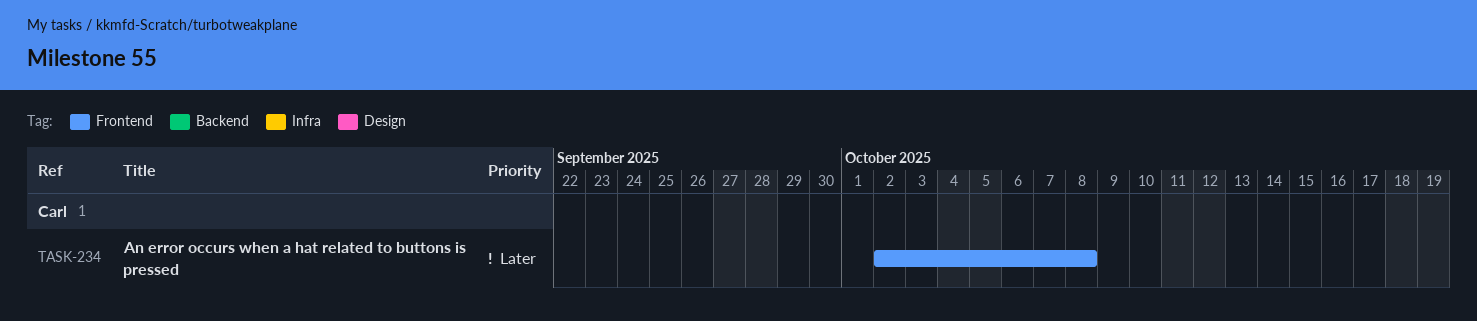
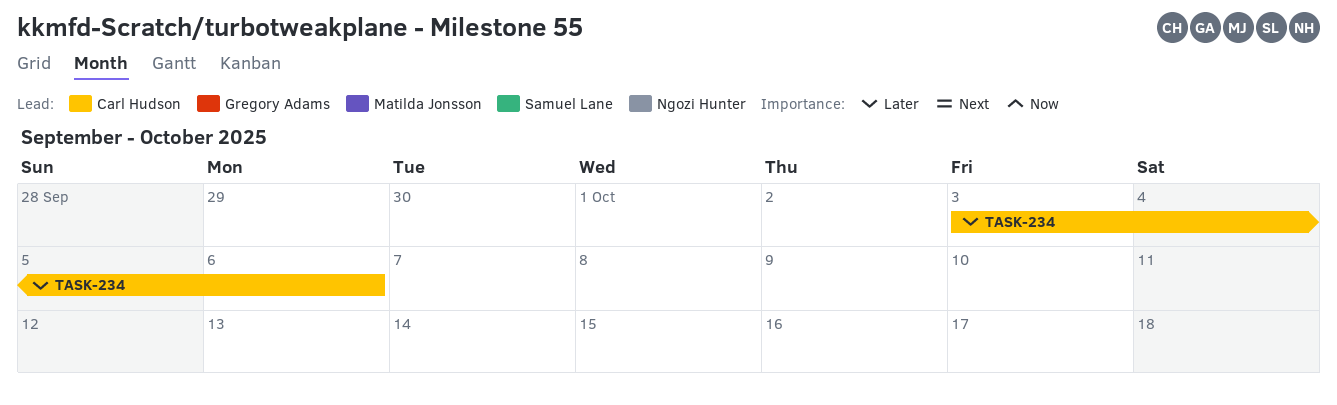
TASK-234, start: Oct 2 -> Oct 3
TASK-234, due: Oct 8 -> Oct 6

